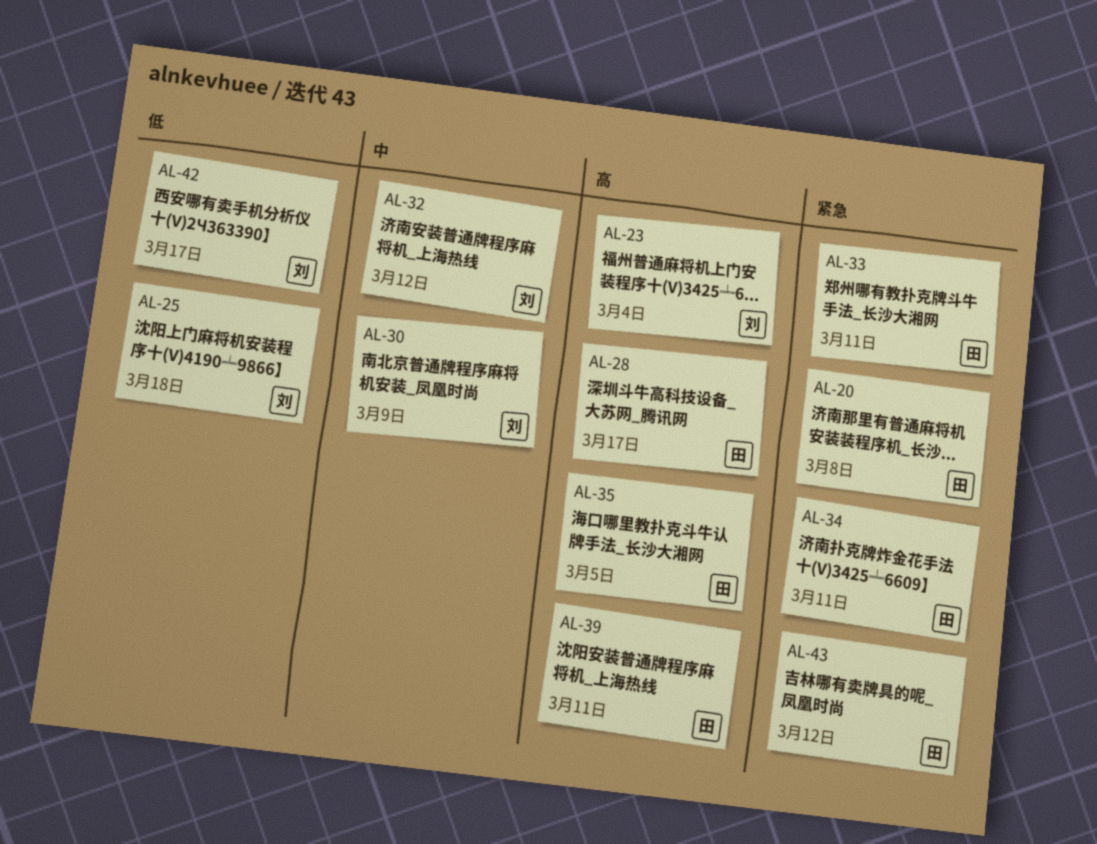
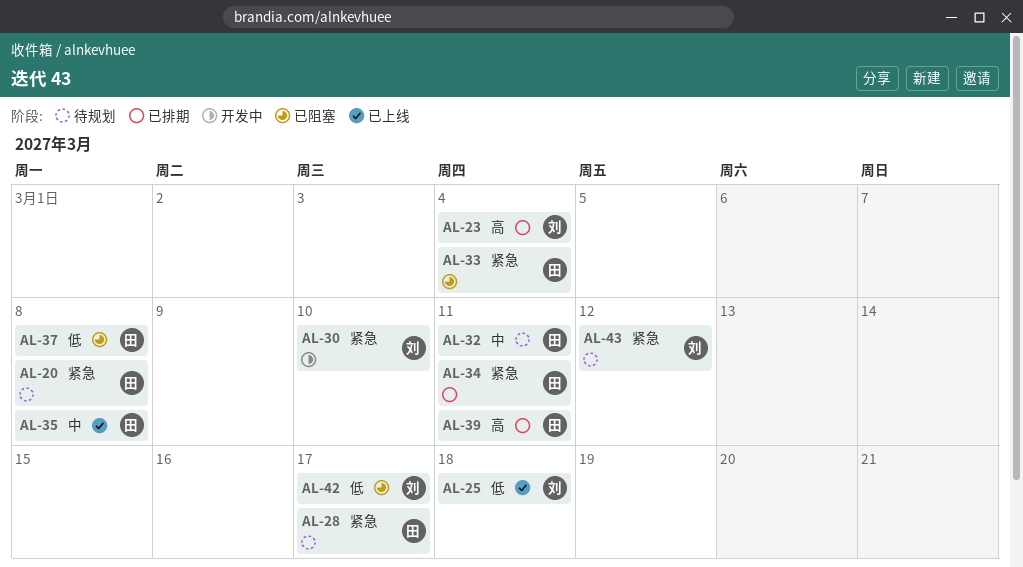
AL-28, priority: 高 -> 紧急
AL-30, priority: 中 -> 紧急
AL-30, due: Mar 9 -> Mar 10
AL-32, owner: 刘 -> 田
AL-32, due: Mar 12 -> Mar 11
AL-33, due: Mar 11 -> Mar 4
AL-35, priority: 高 -> 中
AL-35, due: Mar 5 -> Mar 8
AL-37: none -> present
AL-43, owner: 田 -> 刘

